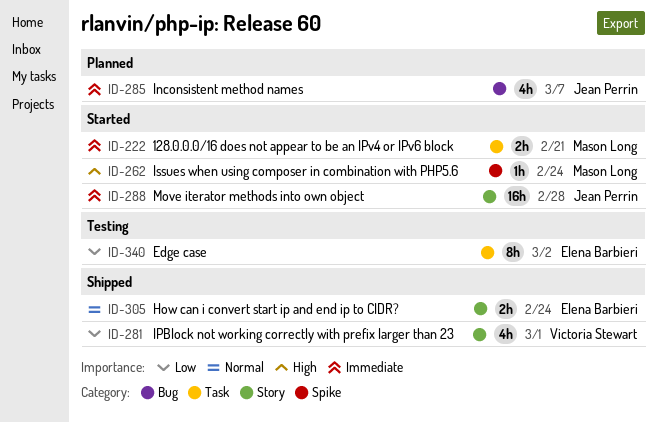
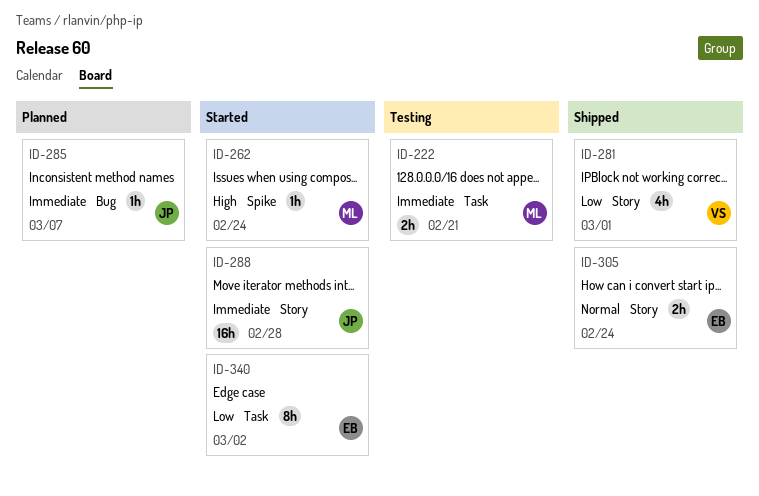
ID-222, status: Started -> Testing
ID-285, estimate: 4h -> 1h
ID-340, status: Testing -> Started

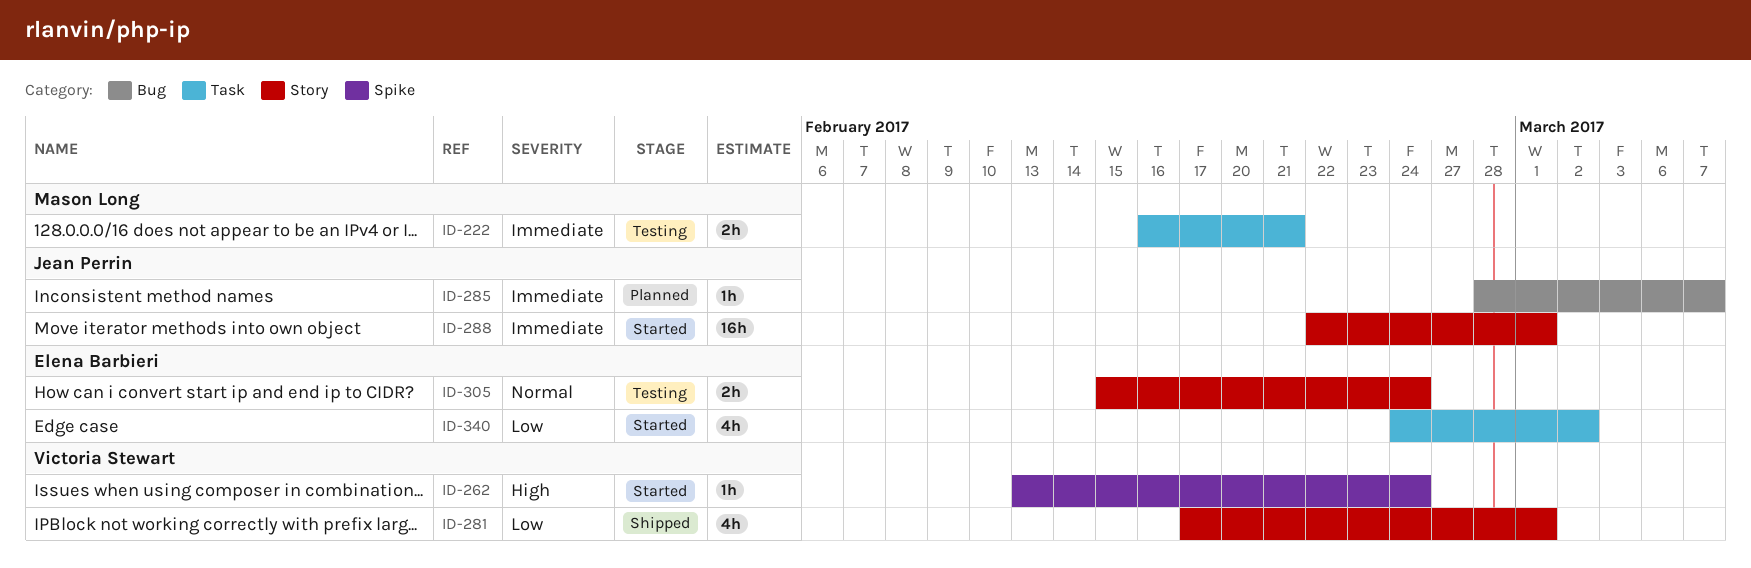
ID-262, owner: Mason Long -> Victoria Stewart
ID-288, due: Feb 28 -> Mar 1
ID-305, status: Shipped -> Testing
ID-340, estimate: 8h -> 4h

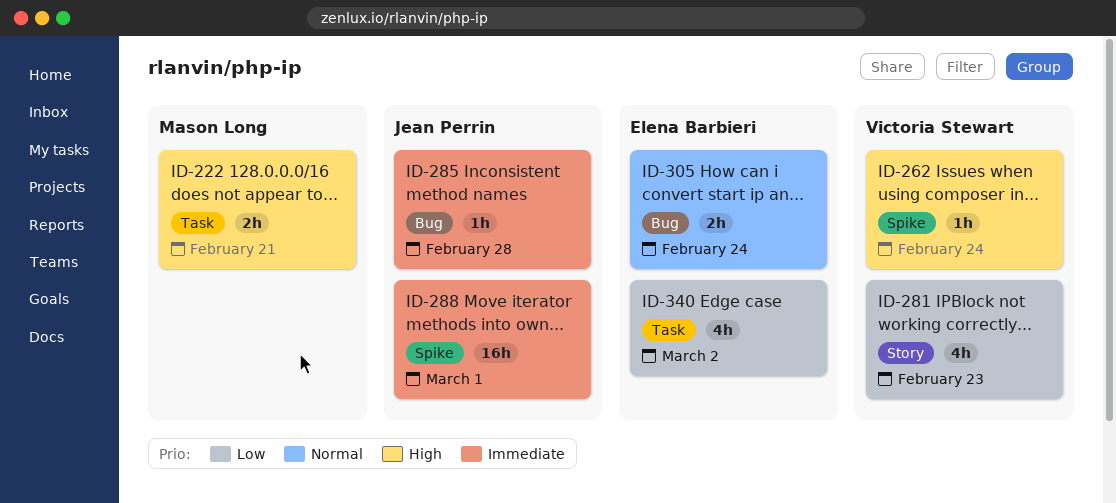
ID-222, priority: Immediate -> High
ID-281, due: Mar 1 -> Feb 23
ID-285, due: Mar 7 -> Feb 28
ID-288, label: Story -> Spike
ID-305, label: Story -> Bug

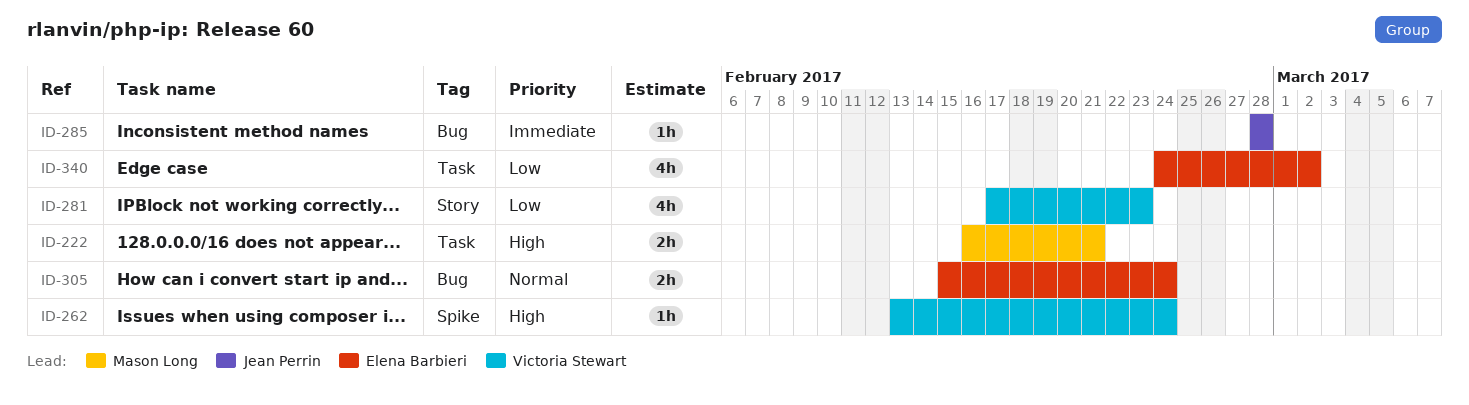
ID-288: present -> none

